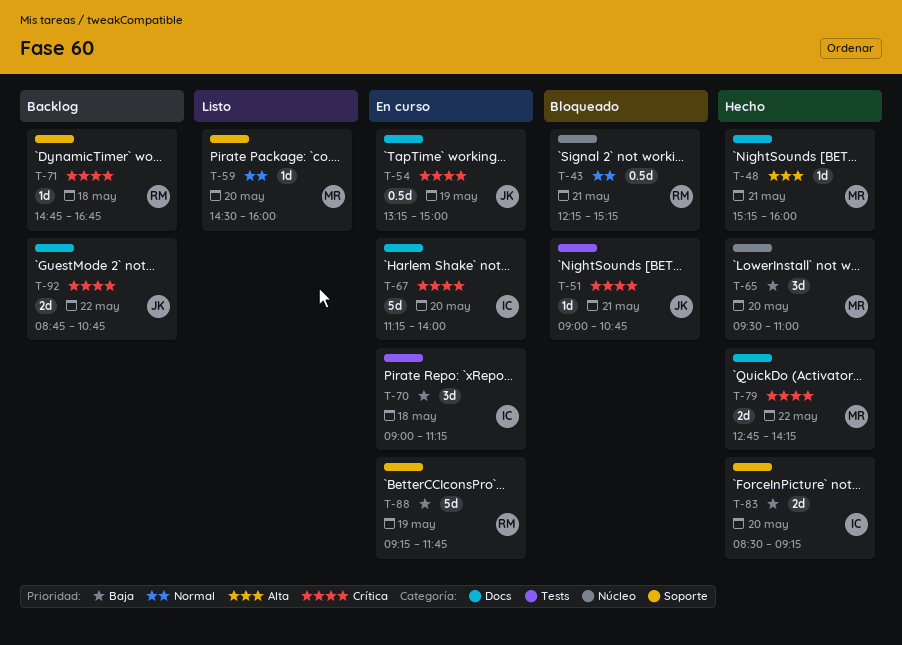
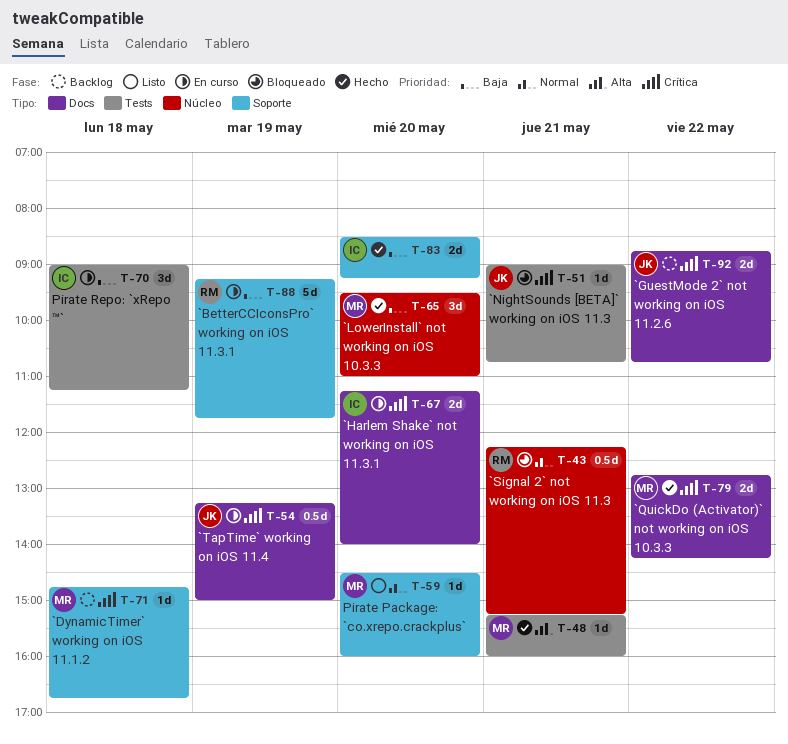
T-48, label: Docs -> Tests
T-67, estimate: 5d -> 2d
T-71, owner: RM -> MR

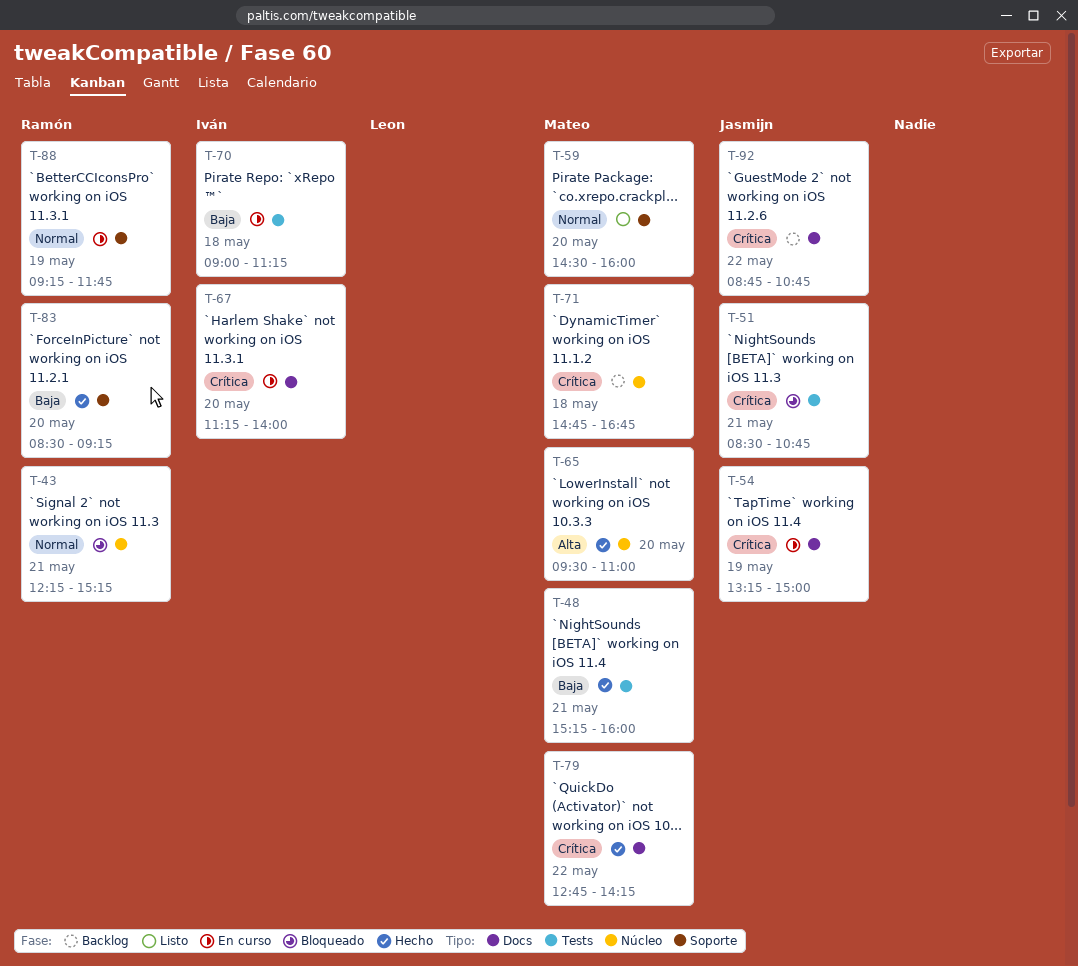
T-48, priority: Alta -> Baja
T-51, begins: 09:00 -> 08:30
T-65, priority: Baja -> Alta
T-71, label: Soporte -> Núcleo
T-83, owner: Iván -> Ramón
T-88, priority: Baja -> Normal

